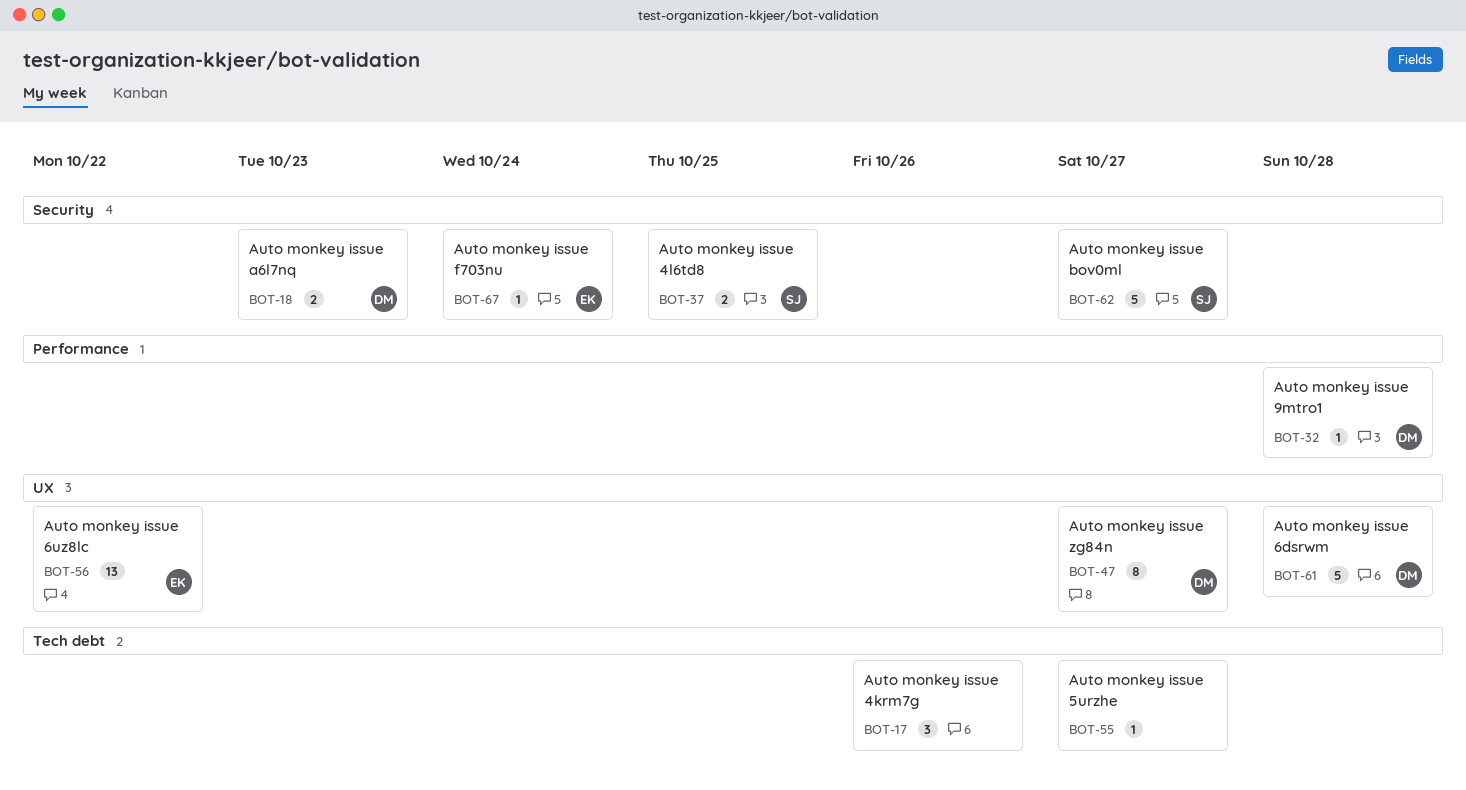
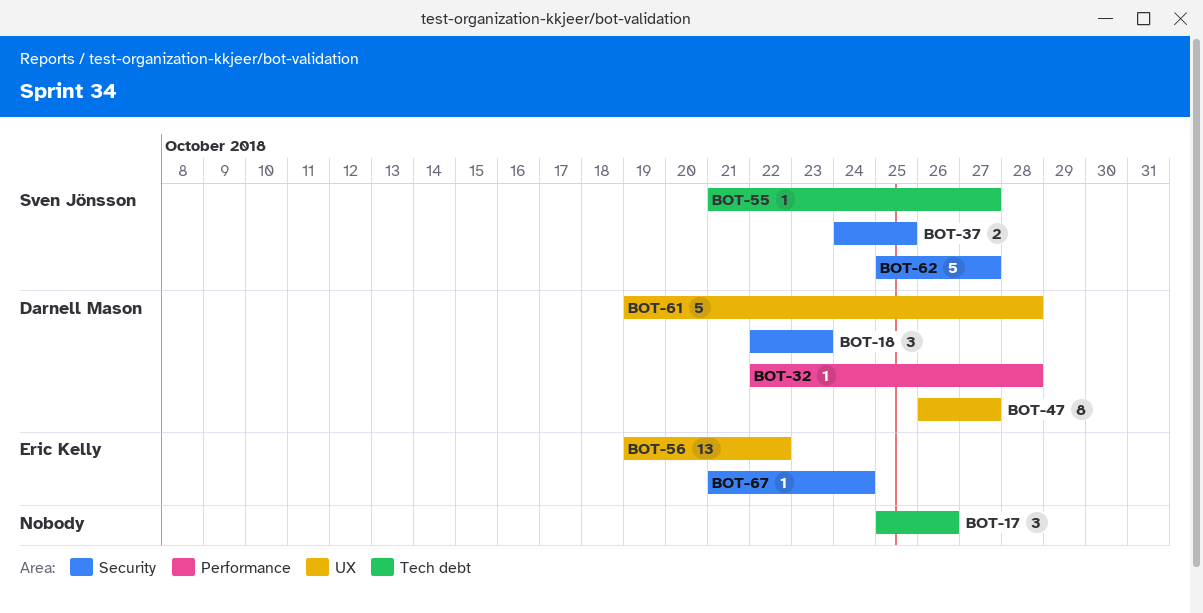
BOT-18, estimate: 2 -> 3
BOT-55, owner: none -> Sven Jönsson

